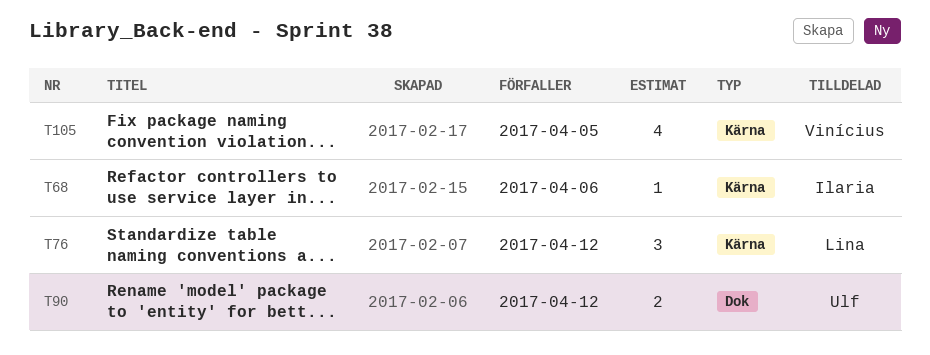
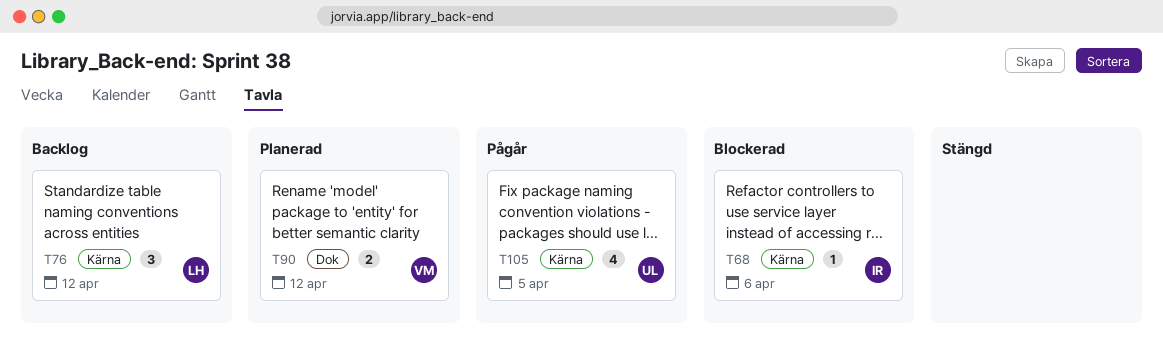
T90, owner: Ulf -> Vinícius
T105, owner: Vinícius -> Ulf

